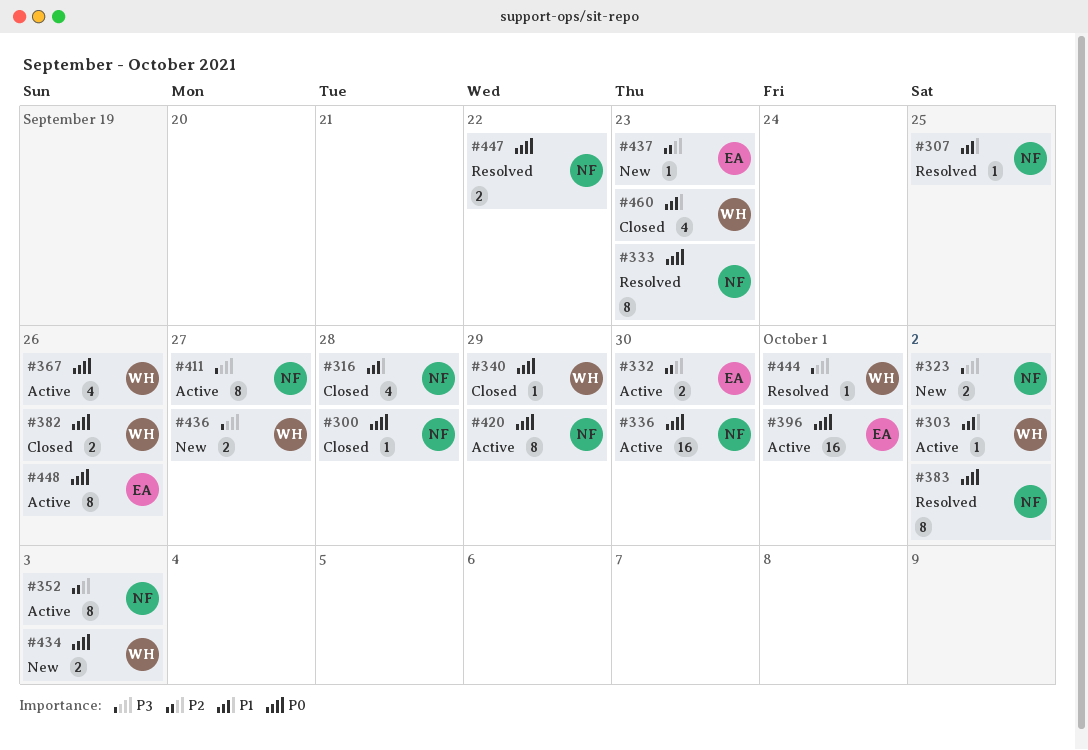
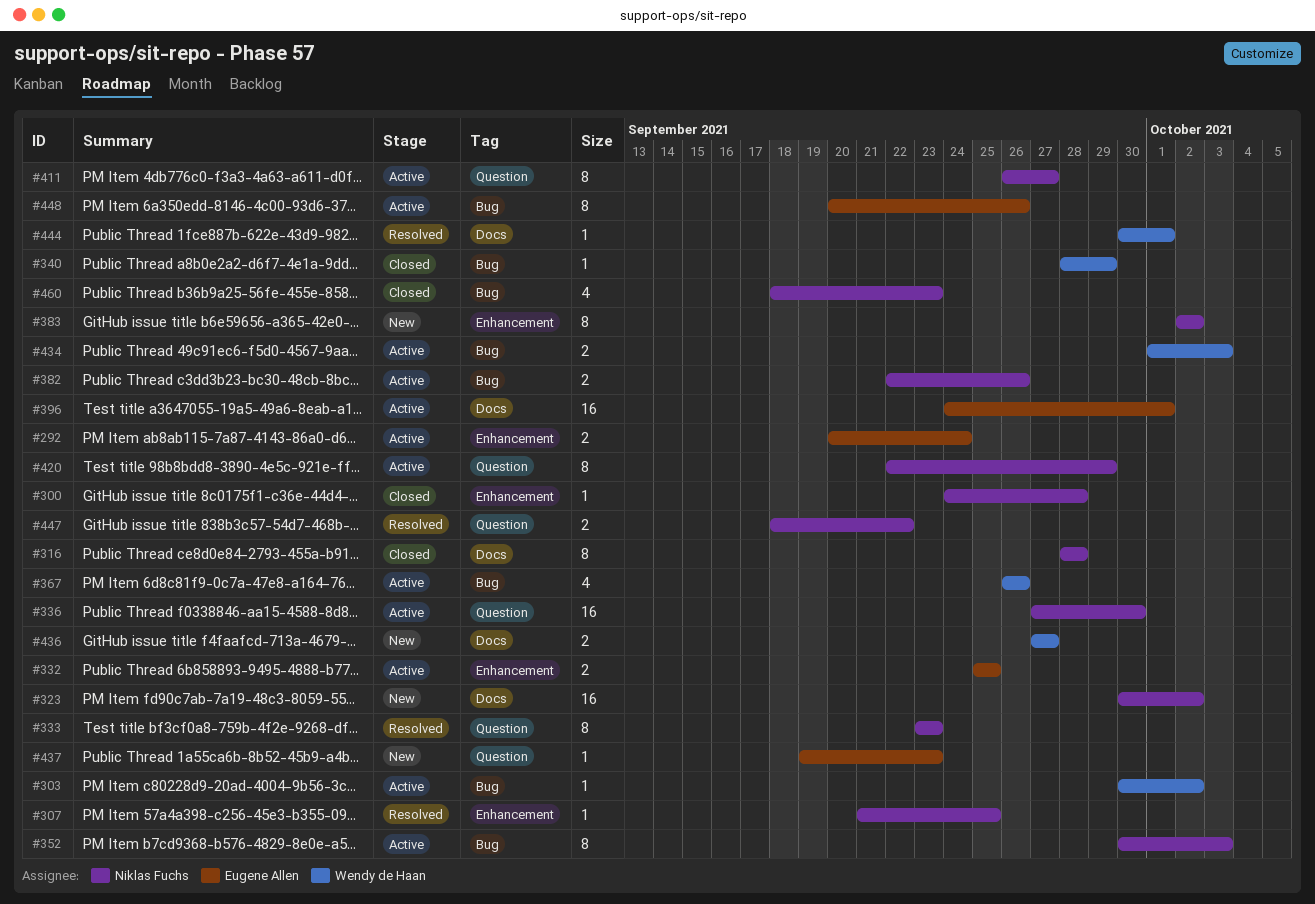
#292: none -> present
#316, estimate: 4 -> 8
#323, estimate: 2 -> 16
#332, due: Sep 30 -> Sep 25
#382, status: Closed -> Active
#382, owner: Wendy de Haan -> Niklas Fuchs
#383, status: Resolved -> New
#434, status: New -> Active
#460, owner: Wendy de Haan -> Niklas Fuchs

